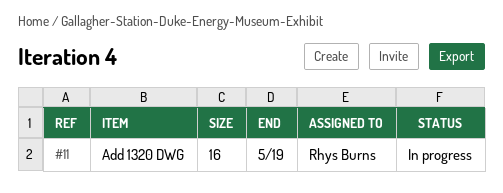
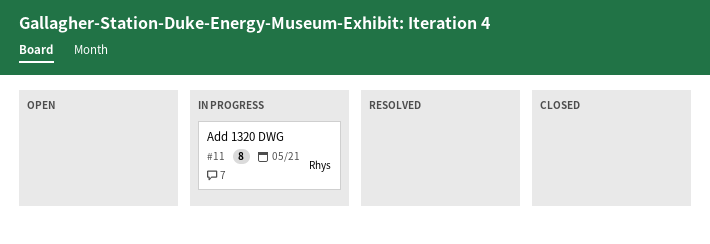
#11, estimate: 16 -> 8
#11, due: May 19 -> May 21

